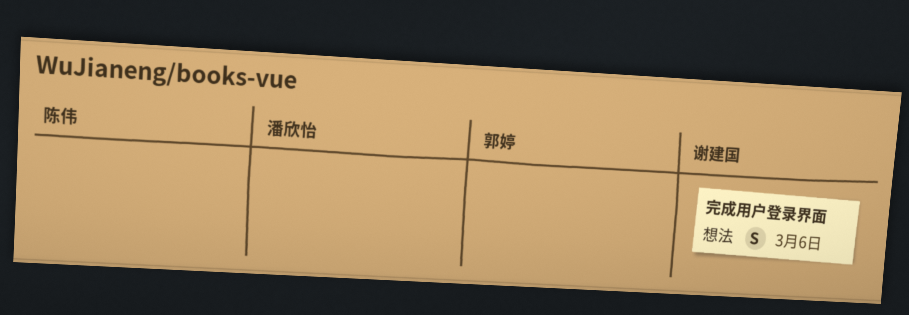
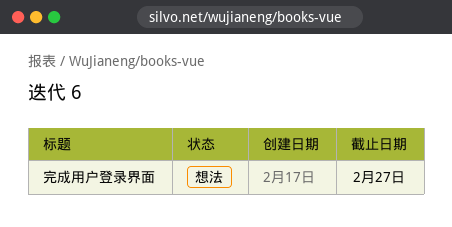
完成用户登录界面, due: Mar 6 -> Feb 27

